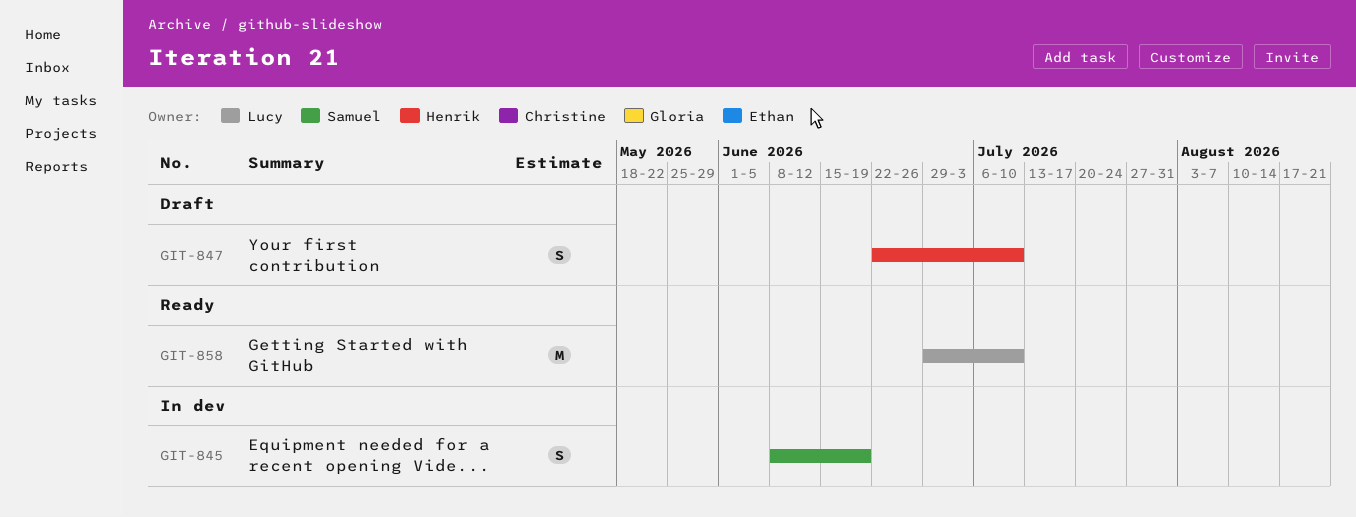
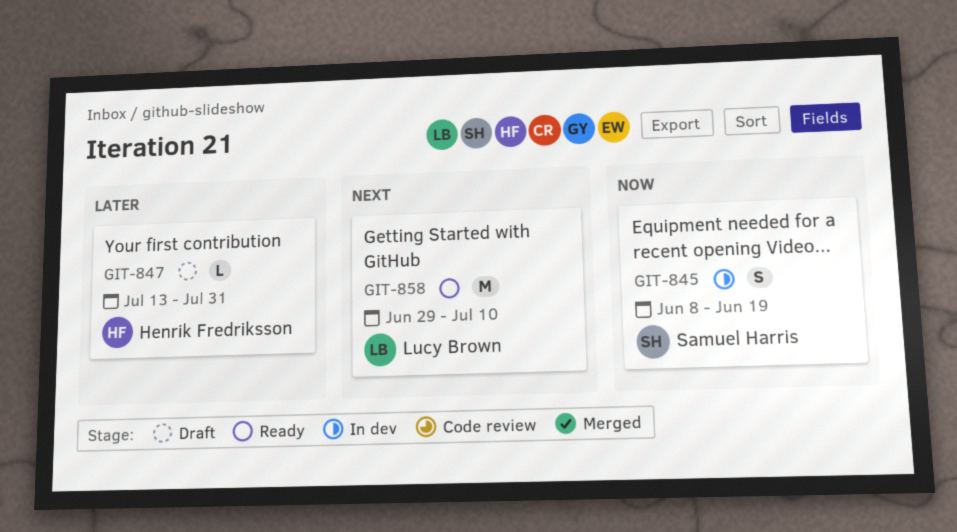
GIT-847, estimate: S -> L
GIT-847, start: Jun 22 -> Jul 13
GIT-847, due: Jul 10 -> Jul 31

